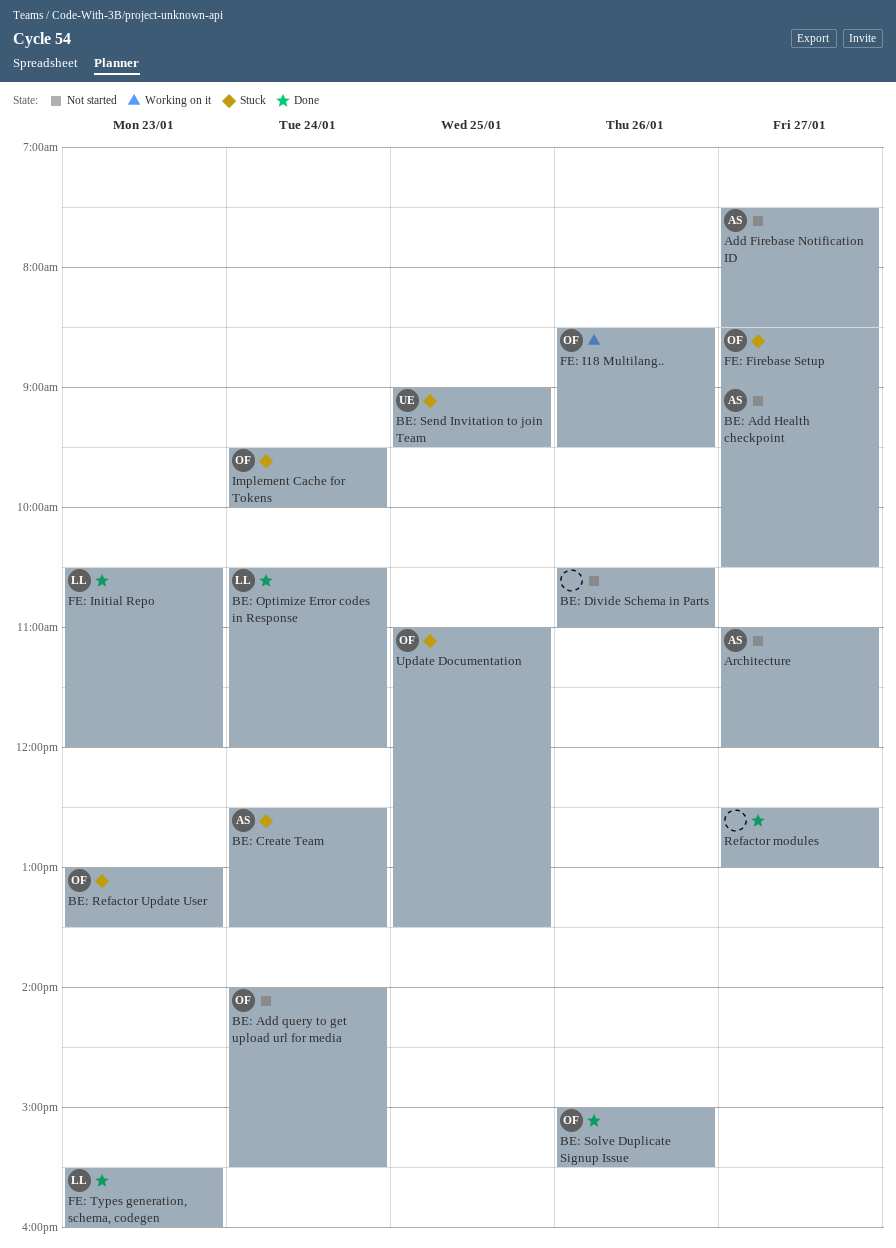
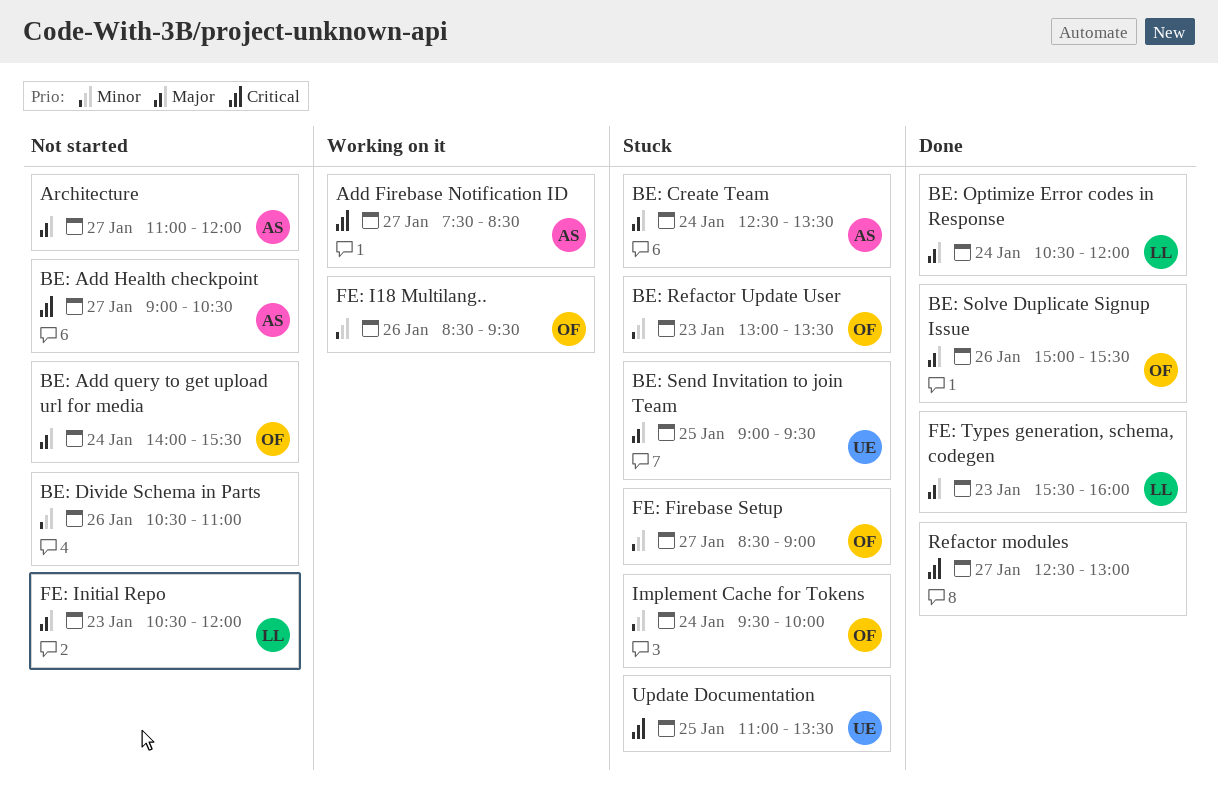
Add Firebase Notification ID, status: Not started -> Working on it
FE: Initial Repo, status: Done -> Not started
Update Documentation, owner: OF -> UE

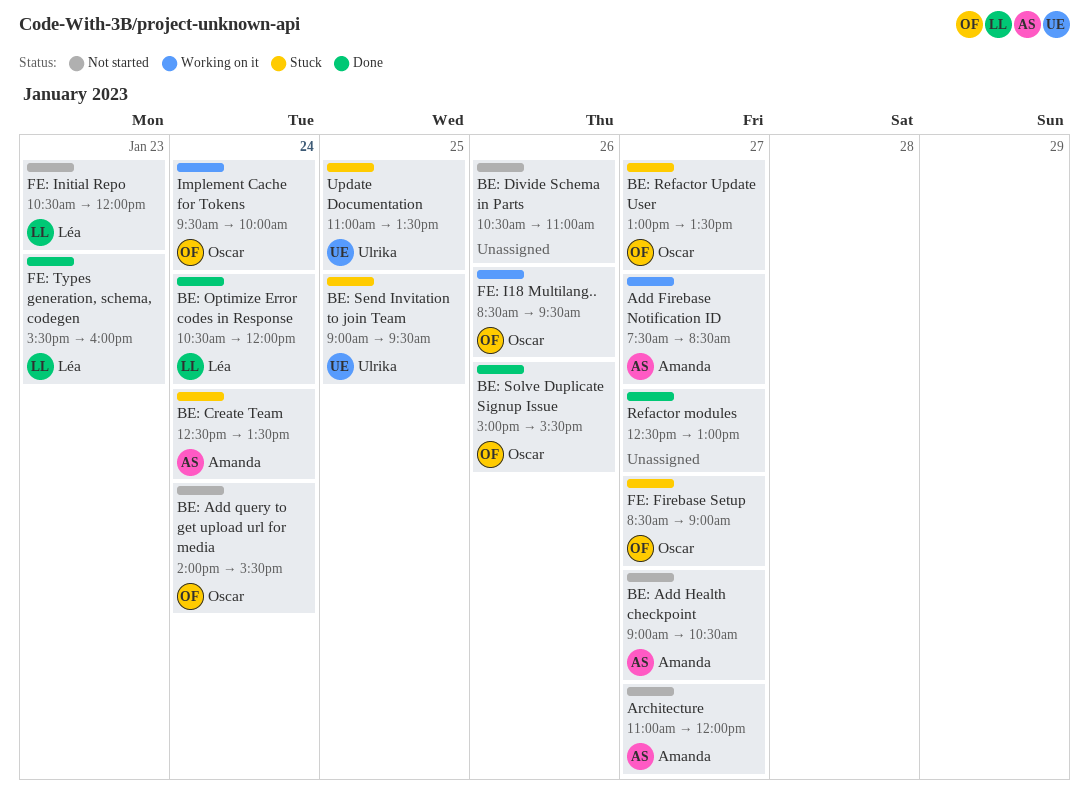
BE: Refactor Update User, day: Jan 23 -> Jan 27
Implement Cache for Tokens, status: Stuck -> Working on it

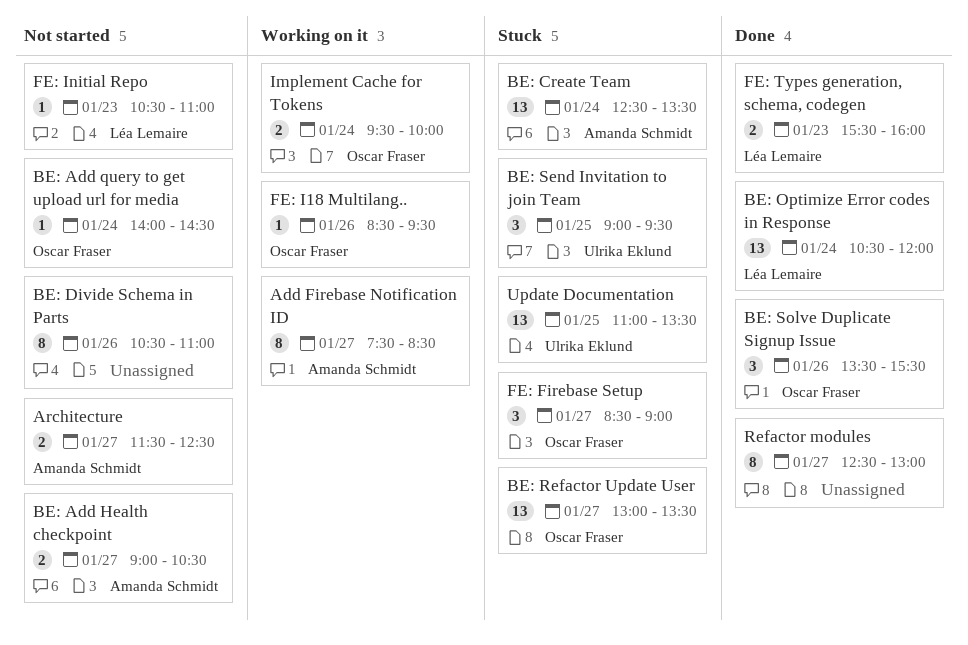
Architecture, begins: 11:00 -> 11:30
Architecture, ends: 12:00 -> 12:30
BE: Add query to get upload url for media, ends: 15:30 -> 14:30
BE: Solve Duplicate Signup Issue, begins: 15:00 -> 13:30
FE: Initial Repo, ends: 12:00 -> 11:00

